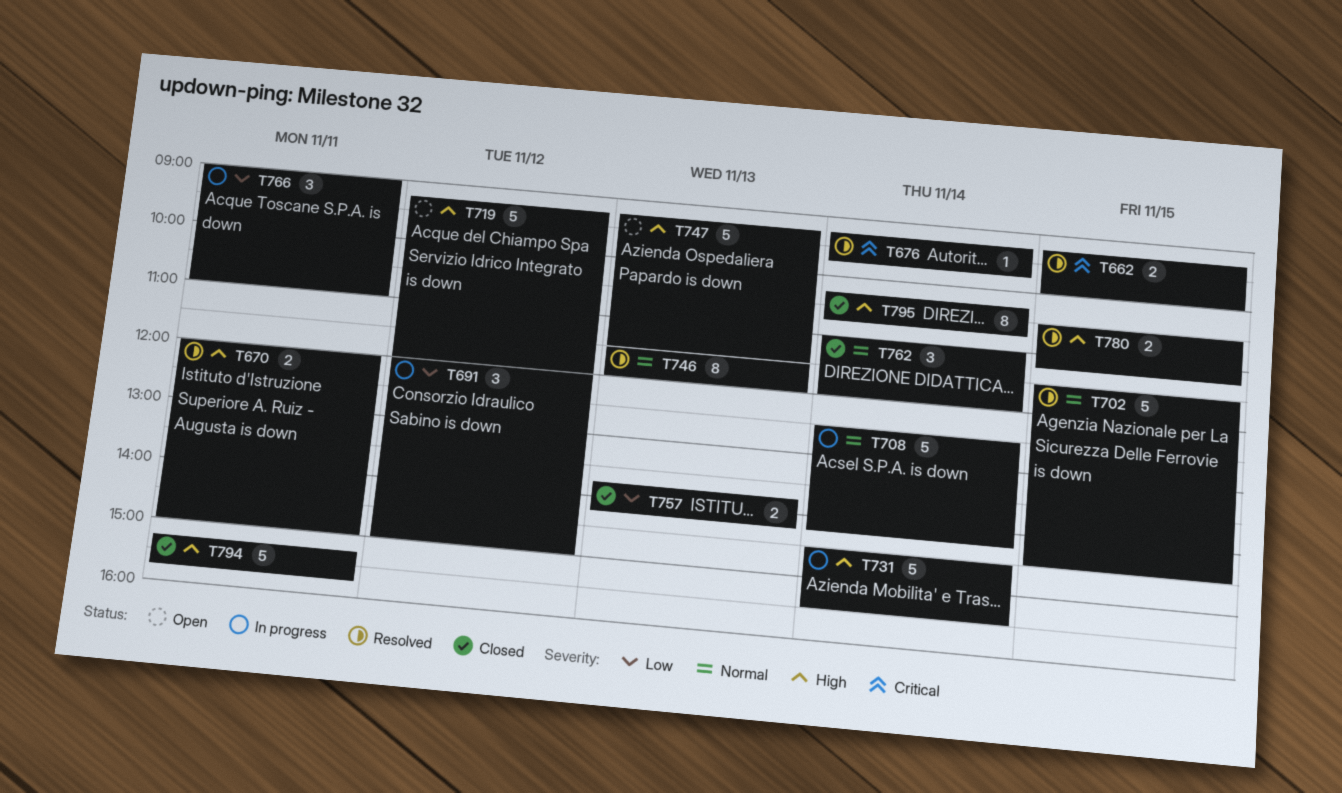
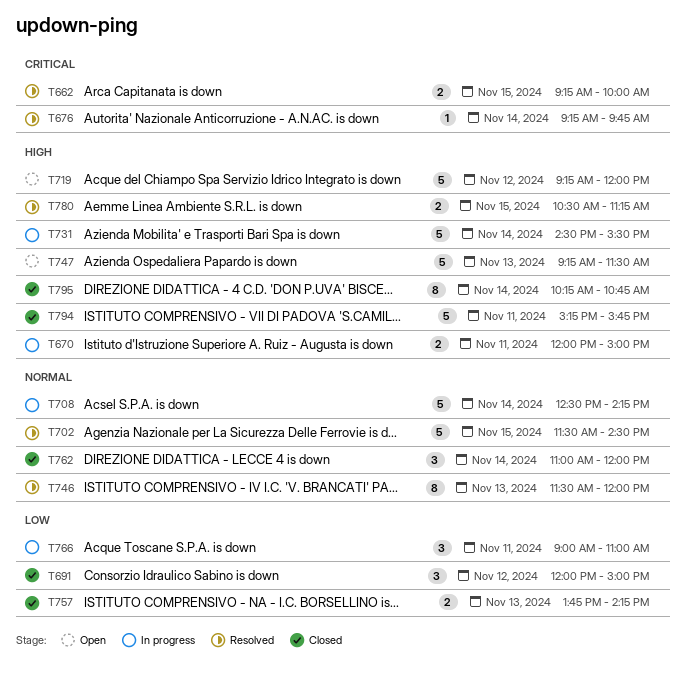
T670, status: Resolved -> In progress
T691, status: In progress -> Closed

